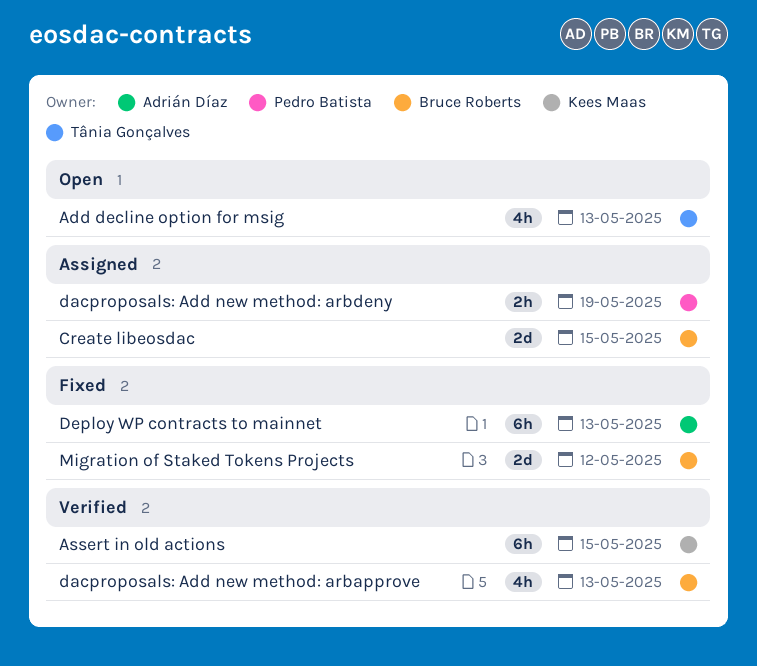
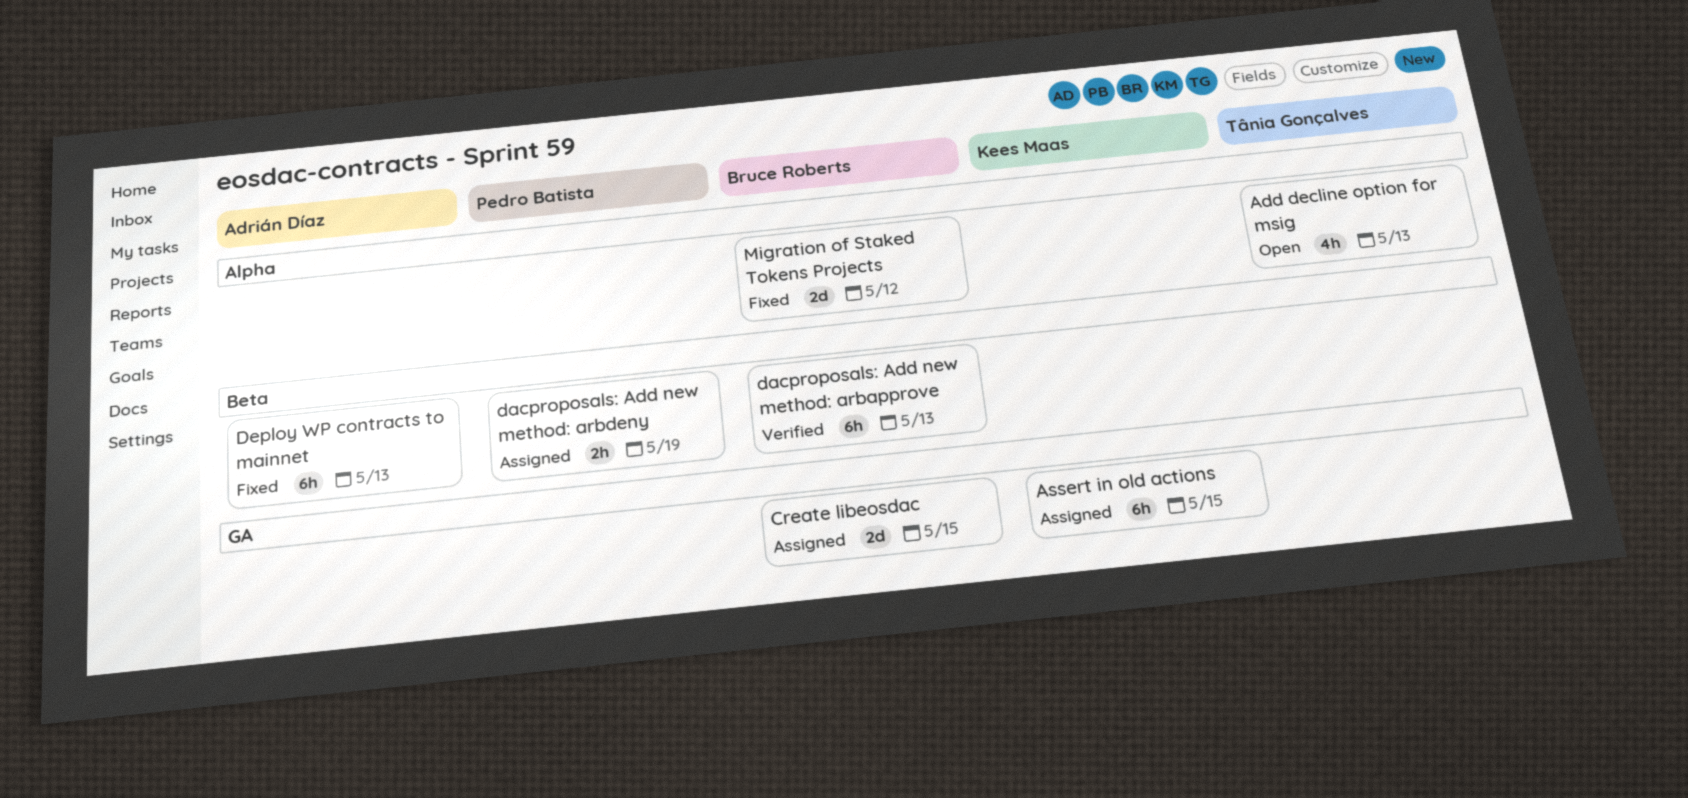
Assert in old actions, status: Verified -> Assigned
dacproposals: Add new method: arbapprove, estimate: 4h -> 6h

